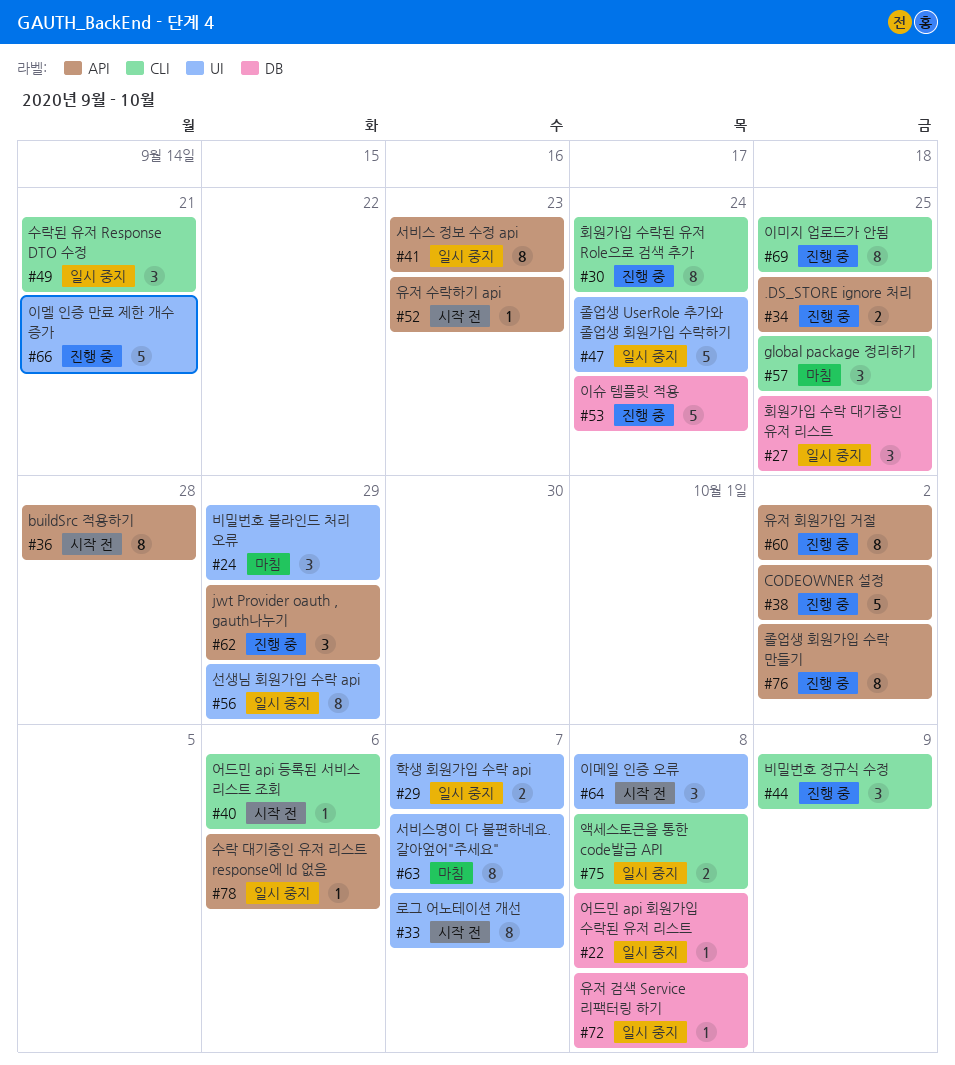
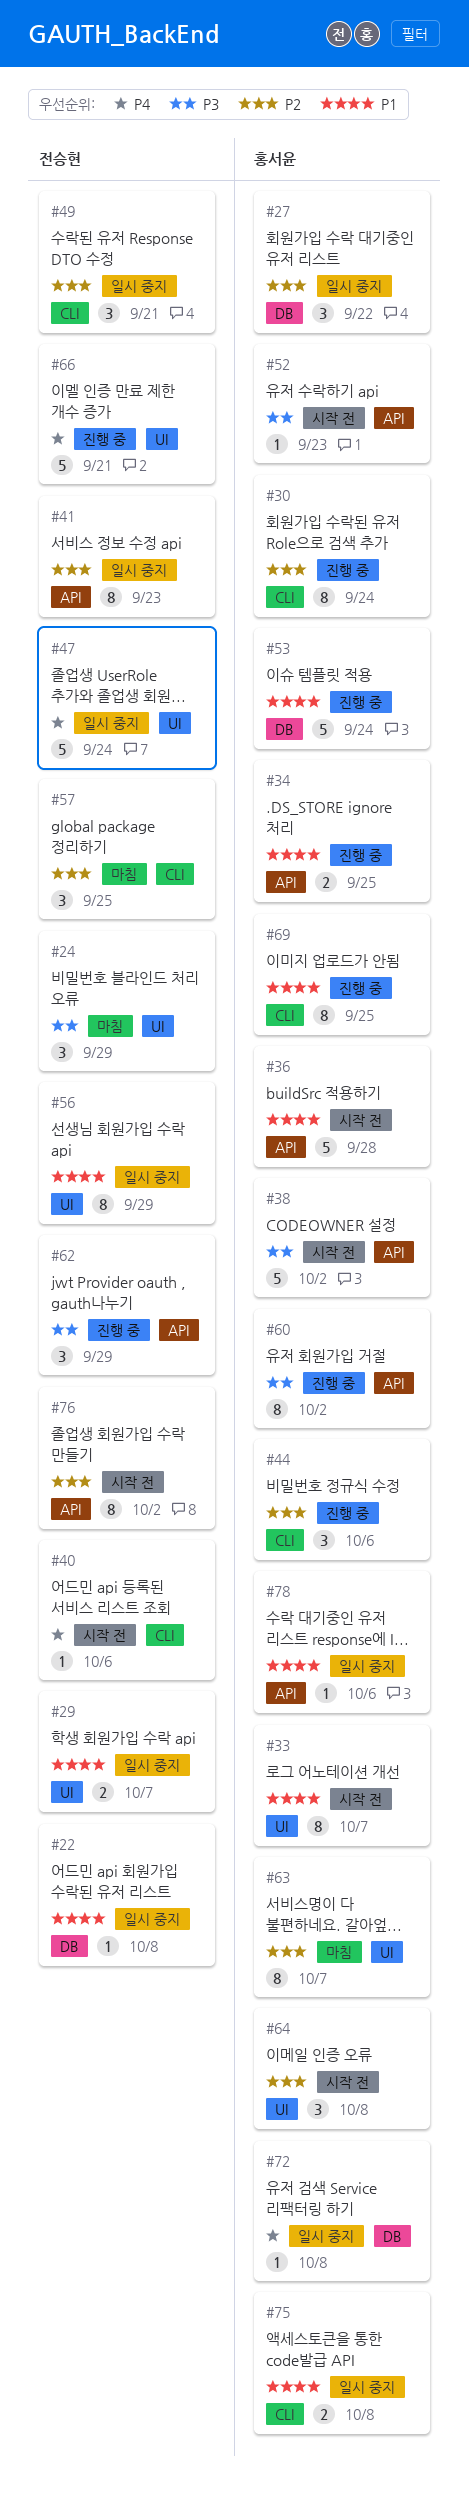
#27, due: Sep 25 -> Sep 22
#36, estimate: 8 -> 5
#38, status: 진행 중 -> 시작 전
#44, due: Oct 9 -> Oct 6
#76, status: 진행 중 -> 시작 전

